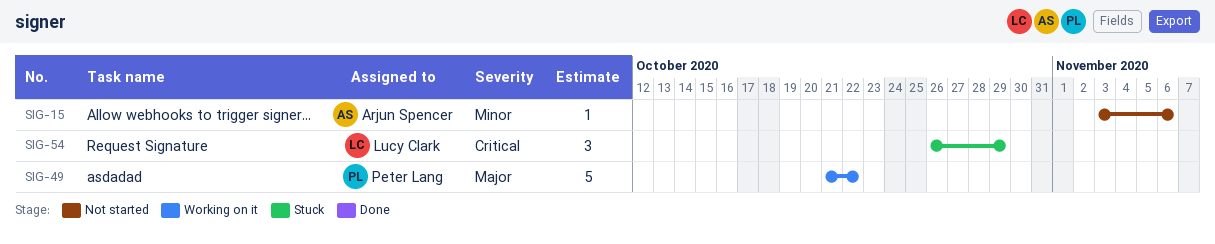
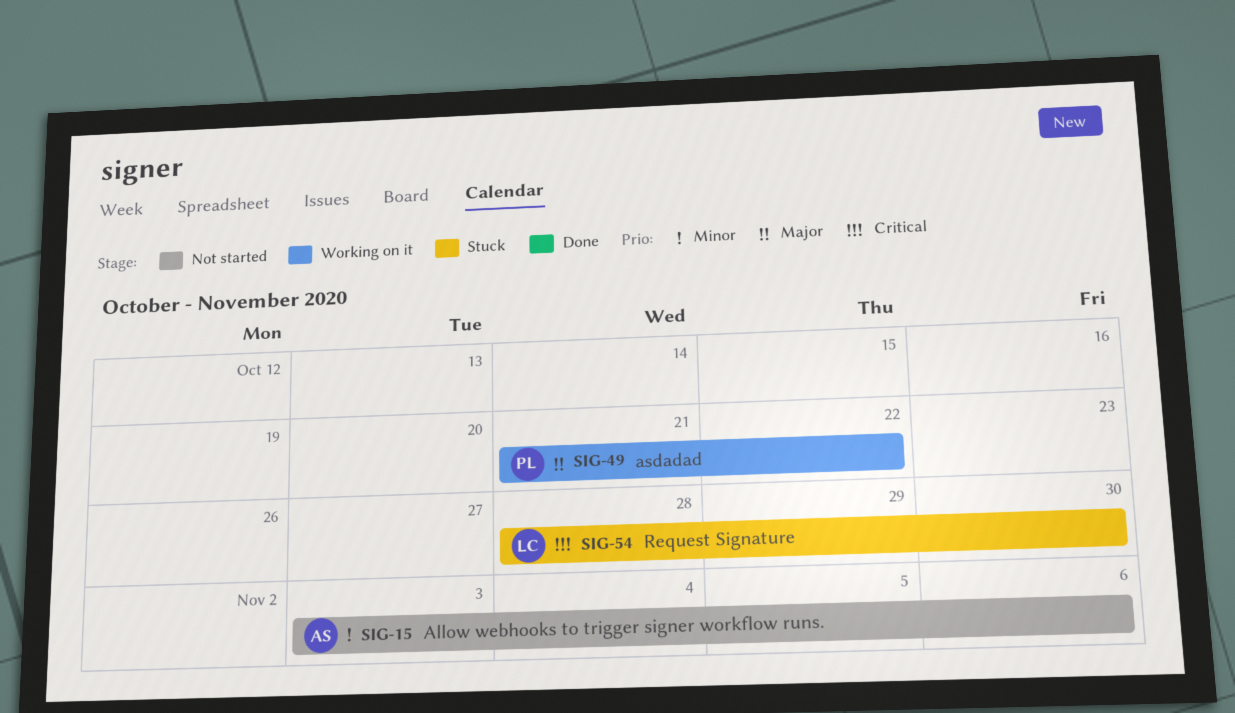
SIG-54, start: Oct 26 -> Oct 28
SIG-54, due: Oct 29 -> Oct 30

